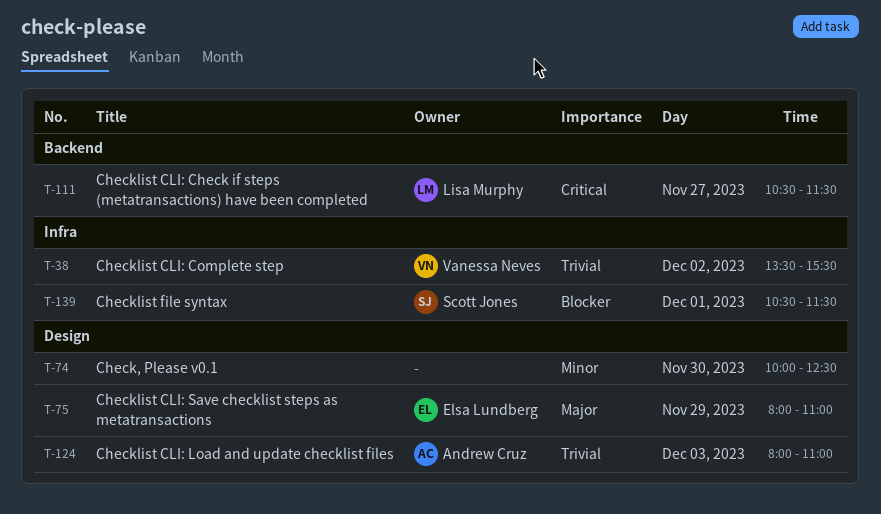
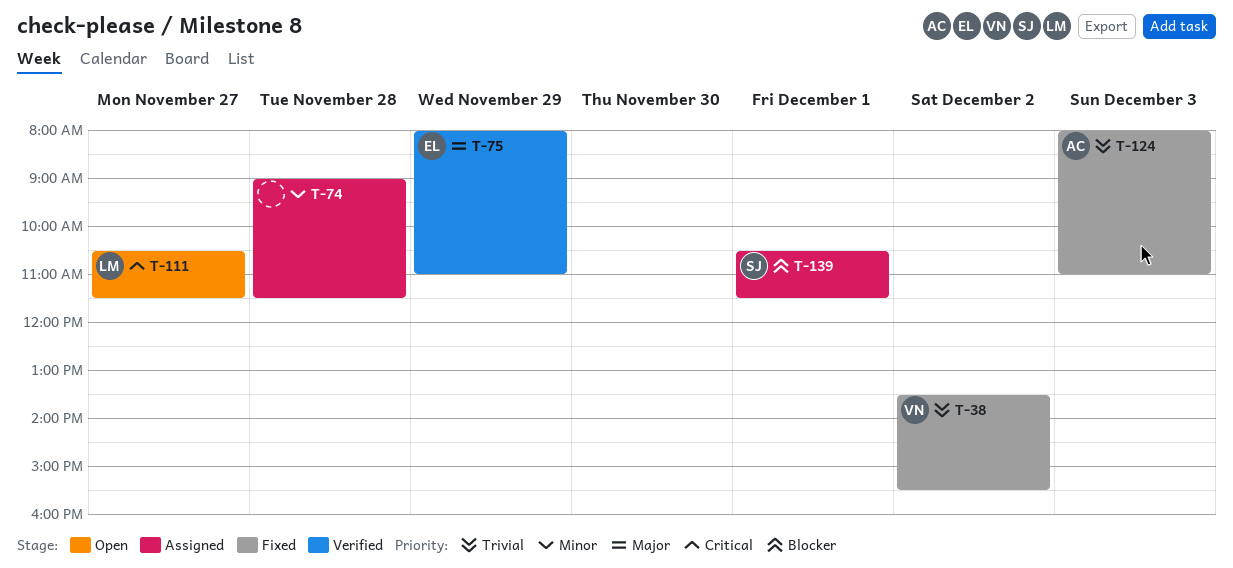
T-74, day: Nov 30 -> Nov 28
T-74, begins: 10:00 -> 09:00
T-74, ends: 12:30 -> 11:30

